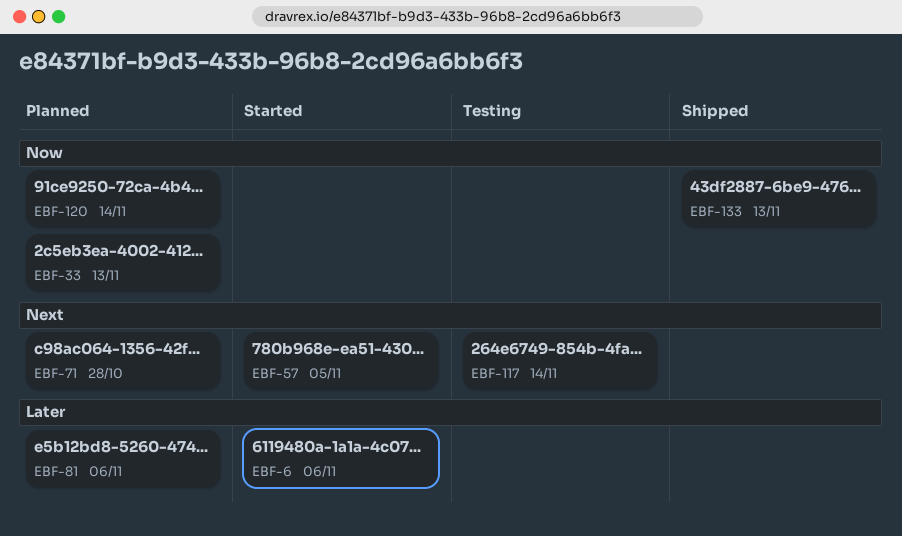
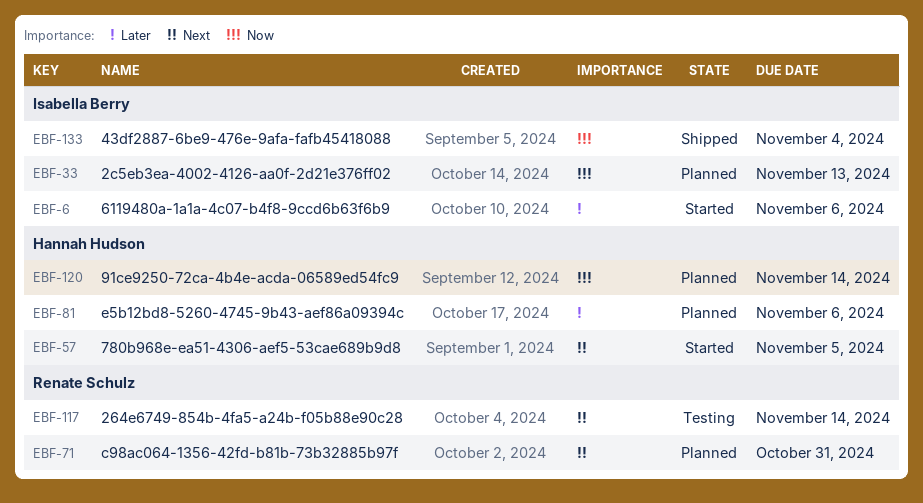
EBF-71, due: Oct 28 -> Oct 31
EBF-133, due: Nov 13 -> Nov 4

